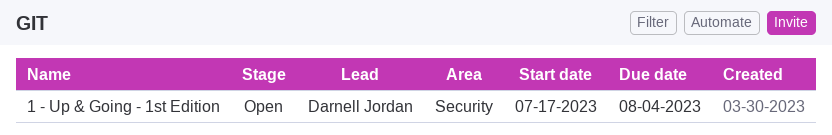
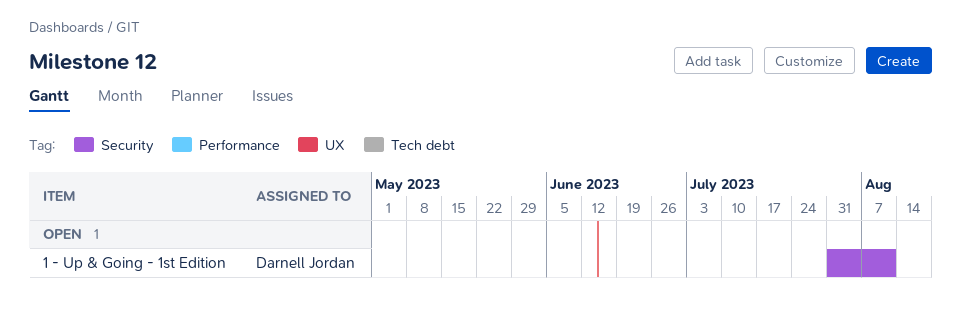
1 - Up & Going - 1st Edition, start: Jul 17 -> Jul 31
1 - Up & Going - 1st Edition, due: Aug 4 -> Aug 11

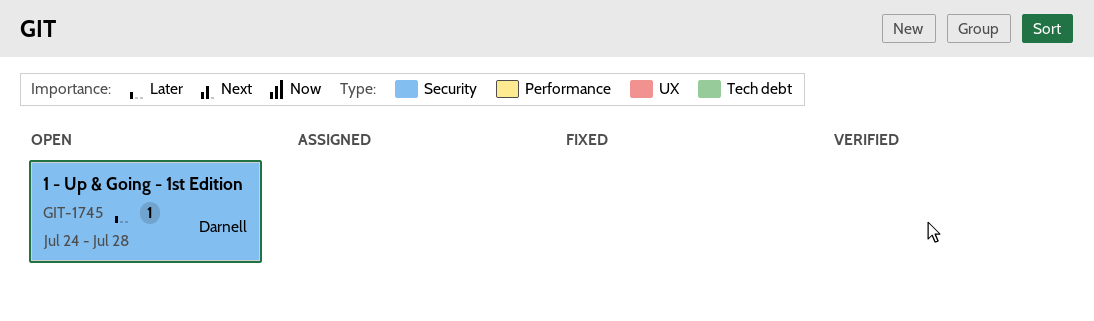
1 - Up & Going - 1st Edition, start: Jul 31 -> Jul 24
1 - Up & Going - 1st Edition, due: Aug 11 -> Jul 28

